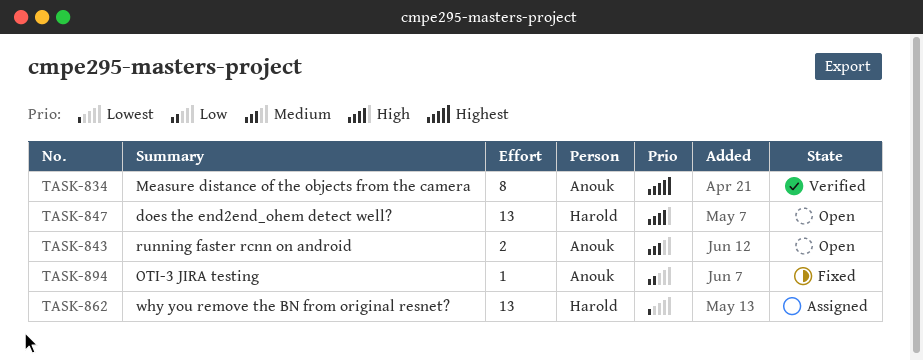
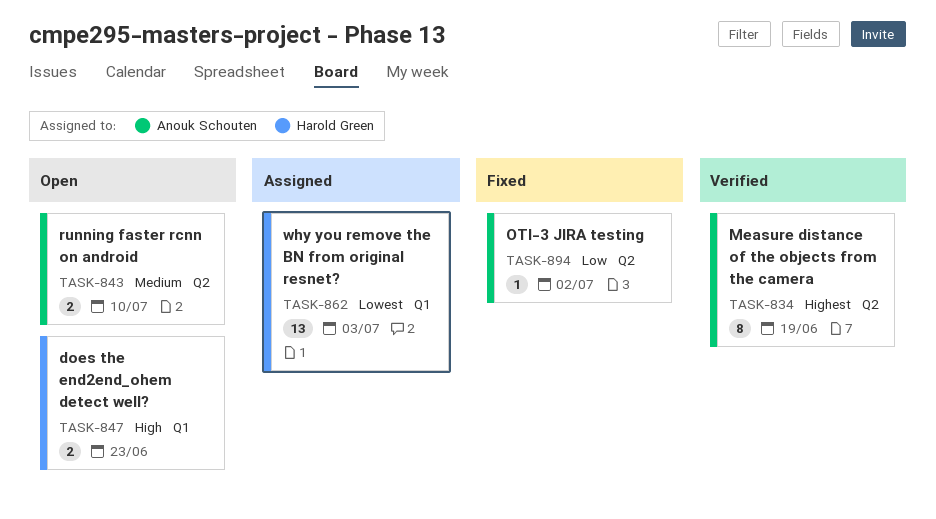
TASK-847, estimate: 13 -> 2

